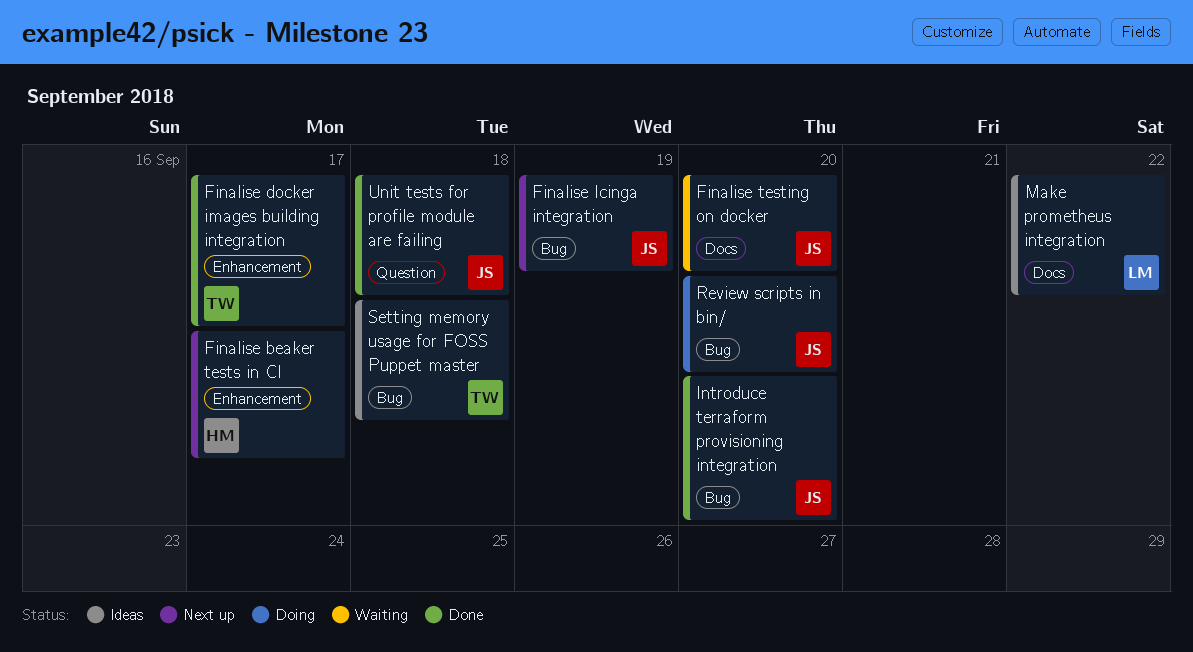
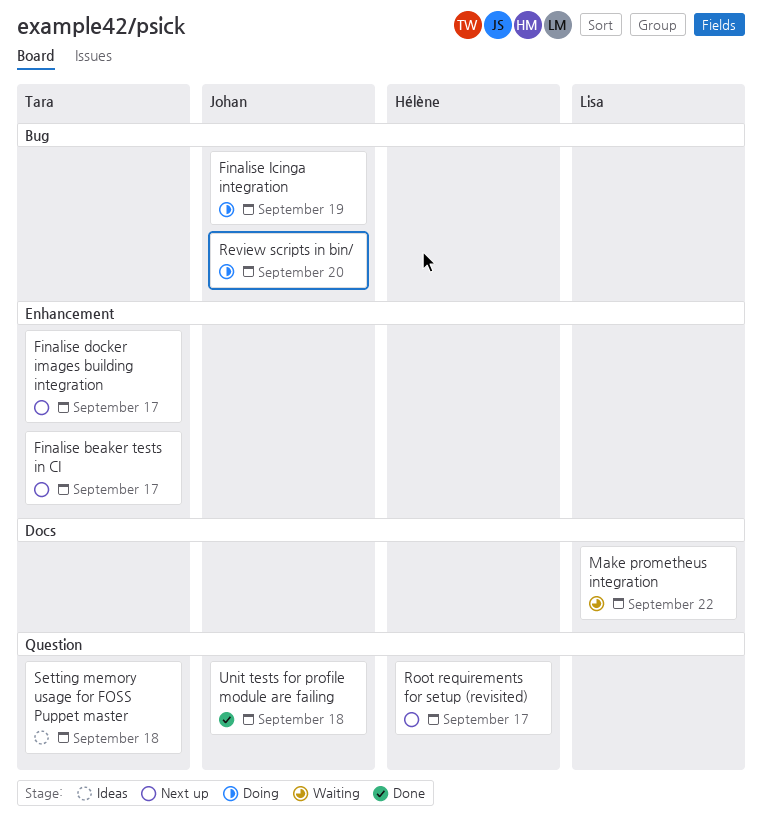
Finalise beaker tests in CI, owner: Hélène -> Tara
Finalise docker images building integration, status: Done -> Next up
Finalise Icinga integration, status: Next up -> Doing
Finalise testing on docker: present -> none
Introduce terraform provisioning integration: present -> none
Make prometheus integration, status: Ideas -> Waiting
Root requirements for setup (revisited): none -> present
Setting memory usage for FOSS Puppet master, label: Bug -> Question

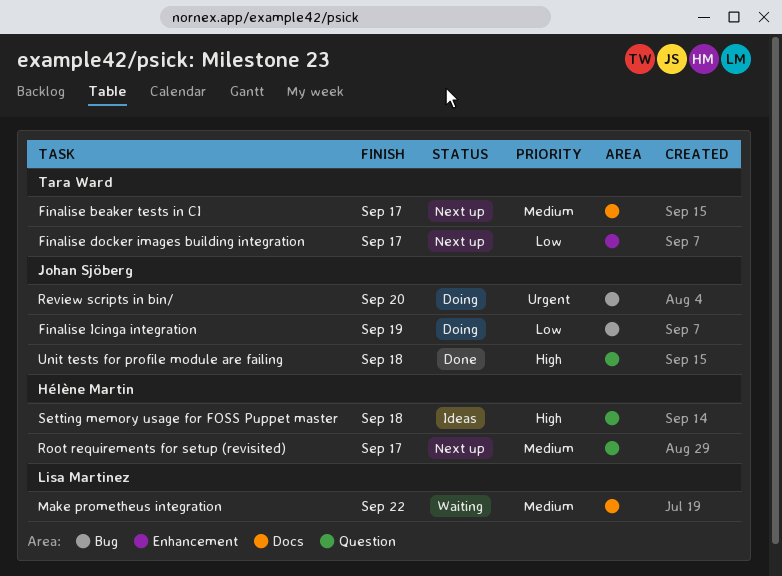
Finalise beaker tests in CI, label: Enhancement -> Docs
Setting memory usage for FOSS Puppet master, owner: Tara Ward -> Hélène Martin

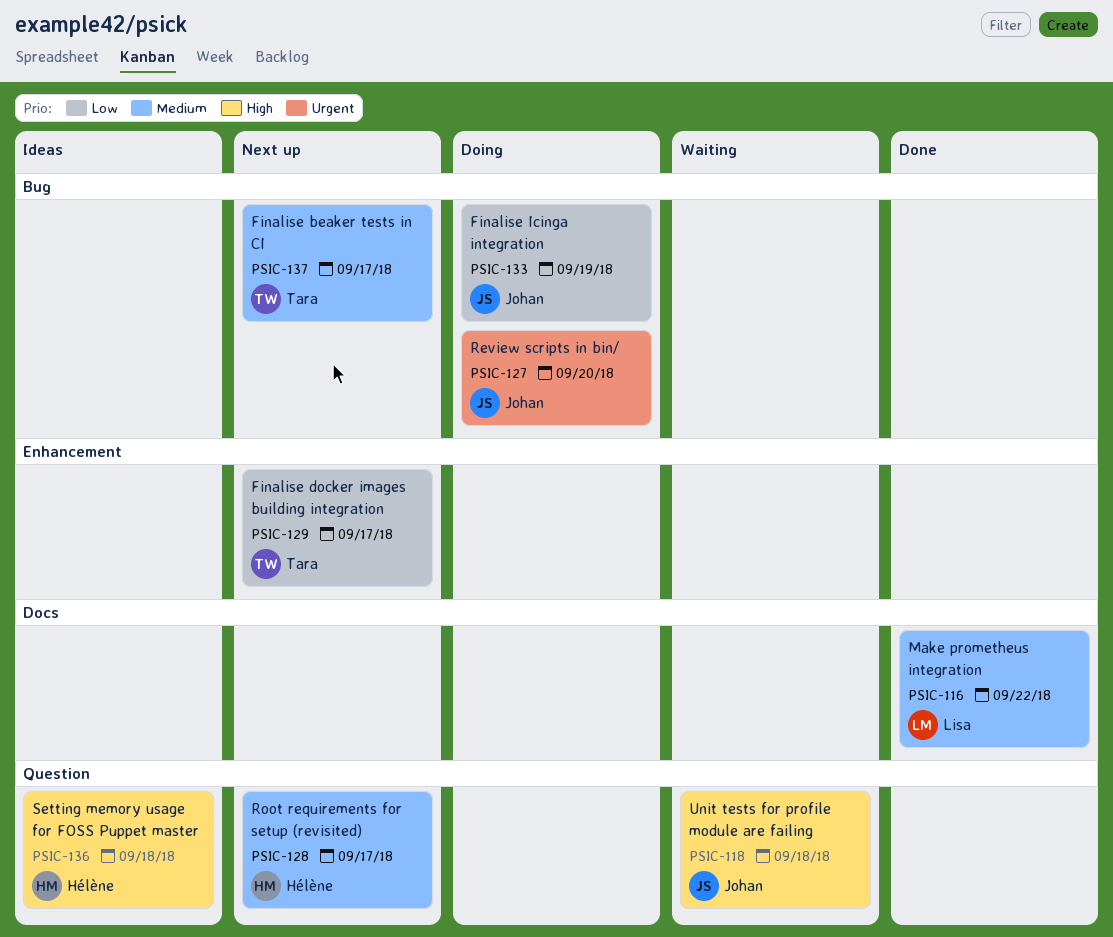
Finalise beaker tests in CI, label: Docs -> Bug
Make prometheus integration, status: Waiting -> Done
Unit tests for profile module are failing, status: Done -> Waiting

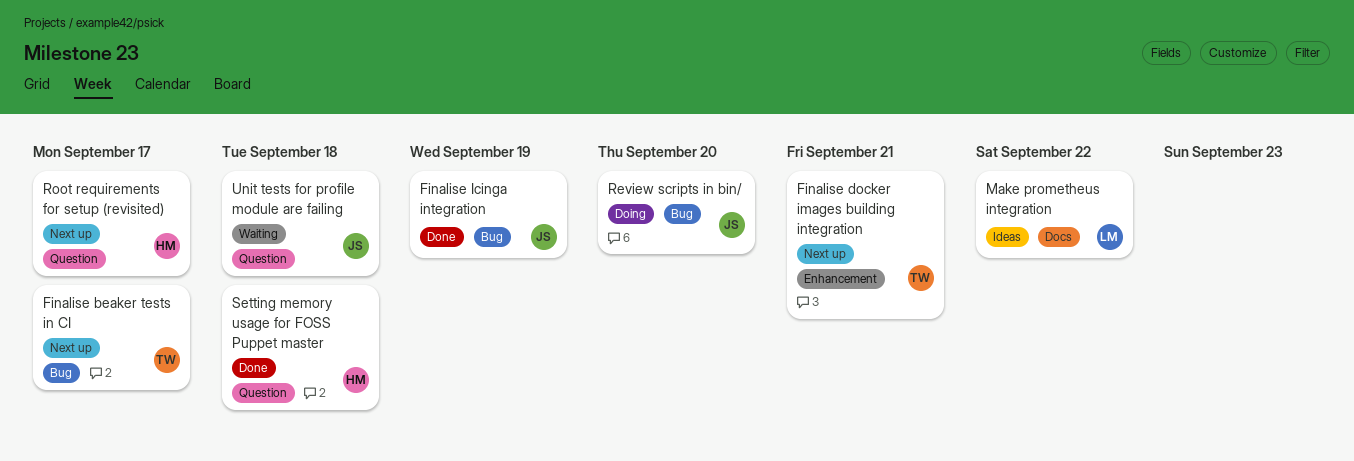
Finalise docker images building integration, due: Sep 17 -> Sep 21
Finalise Icinga integration, status: Doing -> Done
Make prometheus integration, status: Done -> Ideas
Setting memory usage for FOSS Puppet master, status: Ideas -> Done

